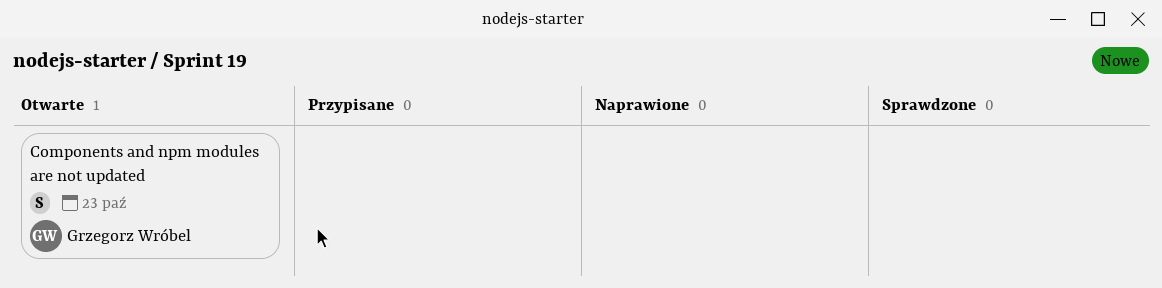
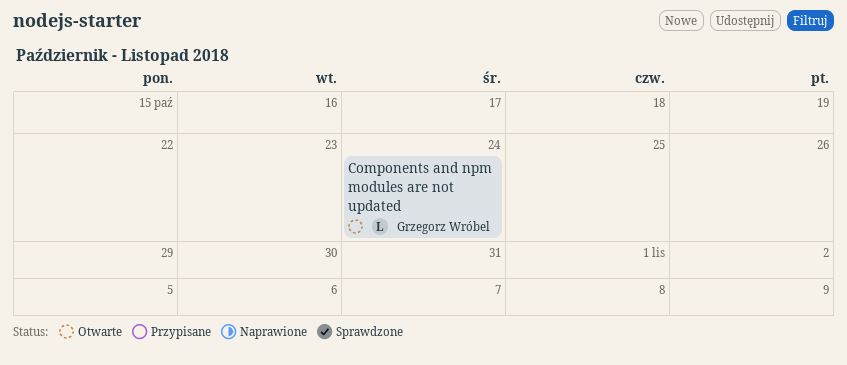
Components and npm modules are not updated, estimate: S -> L
Components and npm modules are not updated, due: Oct 23 -> Oct 24

